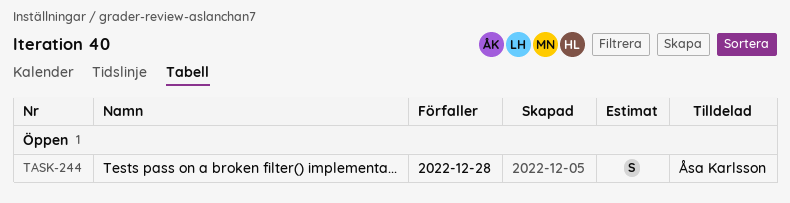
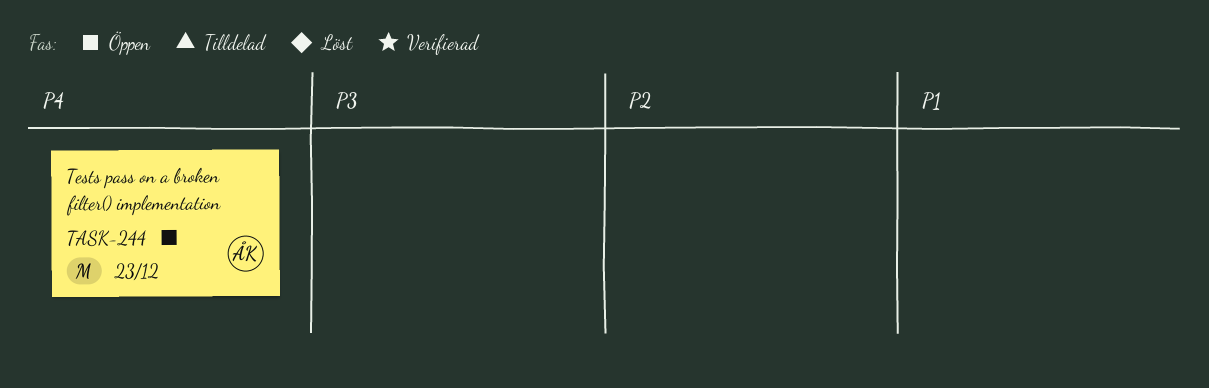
TASK-244, estimate: S -> M
TASK-244, due: Dec 28 -> Dec 23

